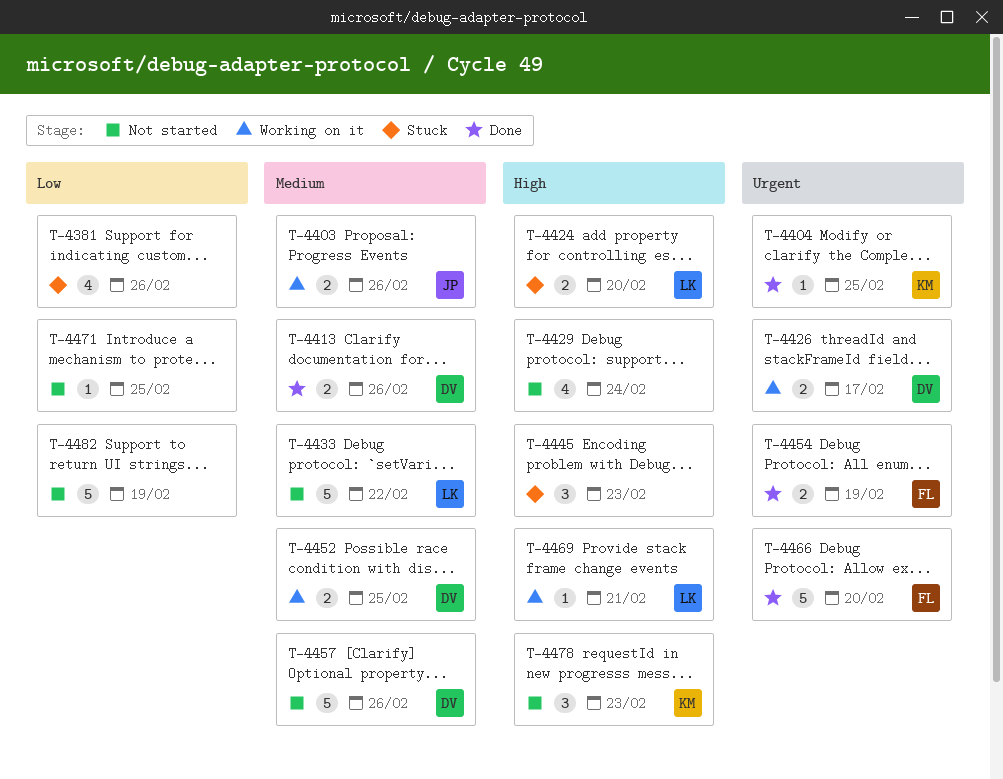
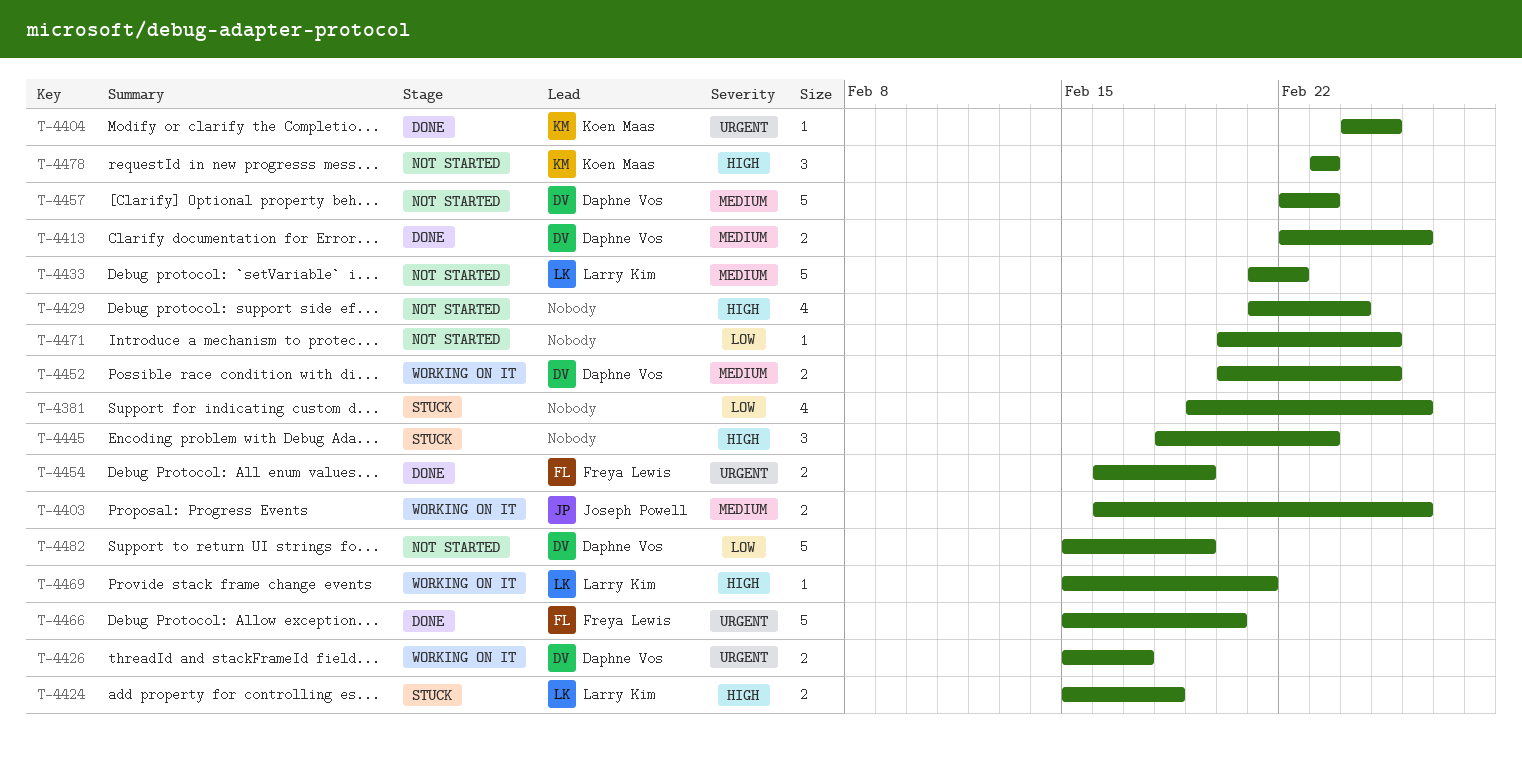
T-4424, due: Feb 20 -> Feb 18
T-4457, due: Feb 26 -> Feb 23
T-4482, owner: none -> Daphne Vos

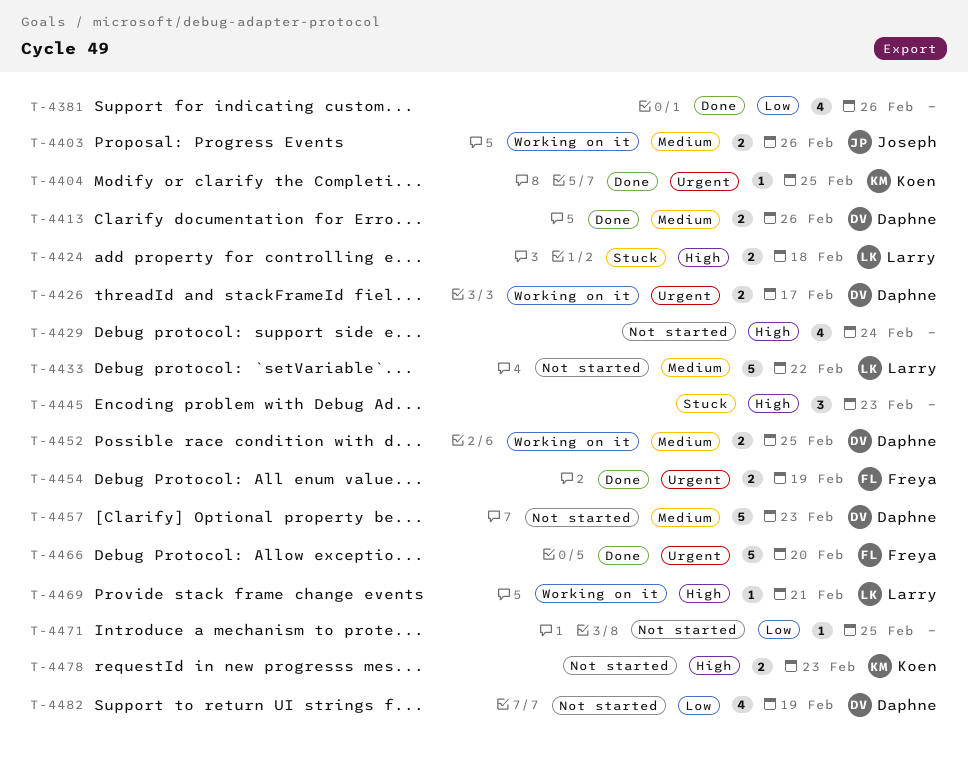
T-4381, status: Stuck -> Done
T-4478, estimate: 3 -> 2
T-4482, estimate: 5 -> 4

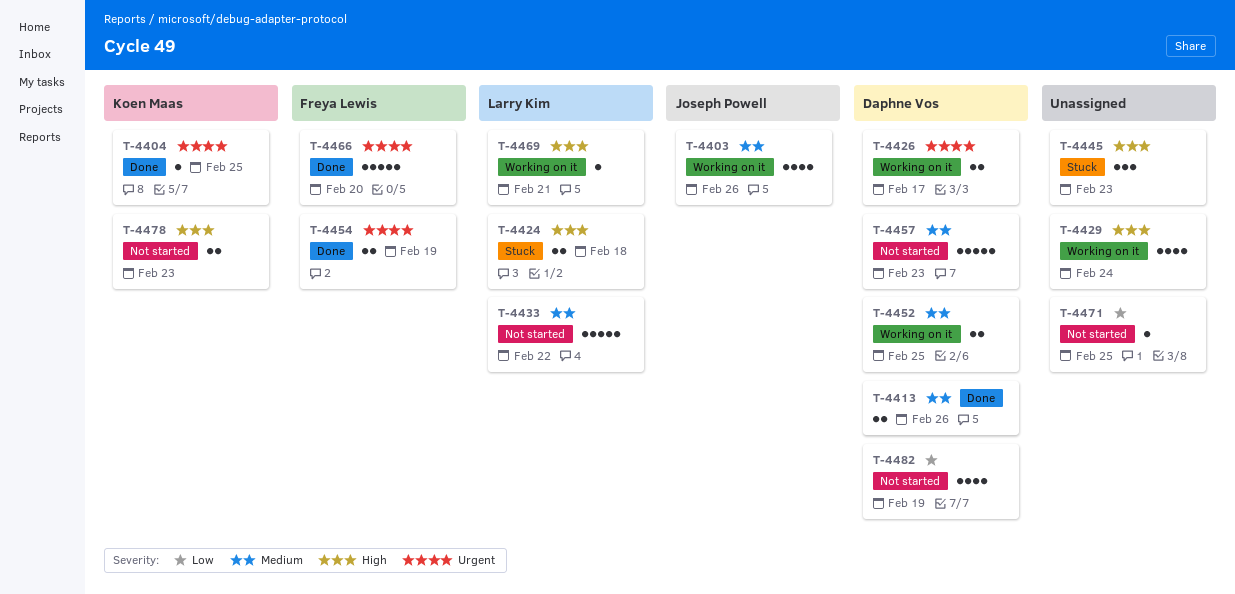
T-4381: present -> none
T-4403, estimate: 2 -> 4
T-4429, status: Not started -> Working on it

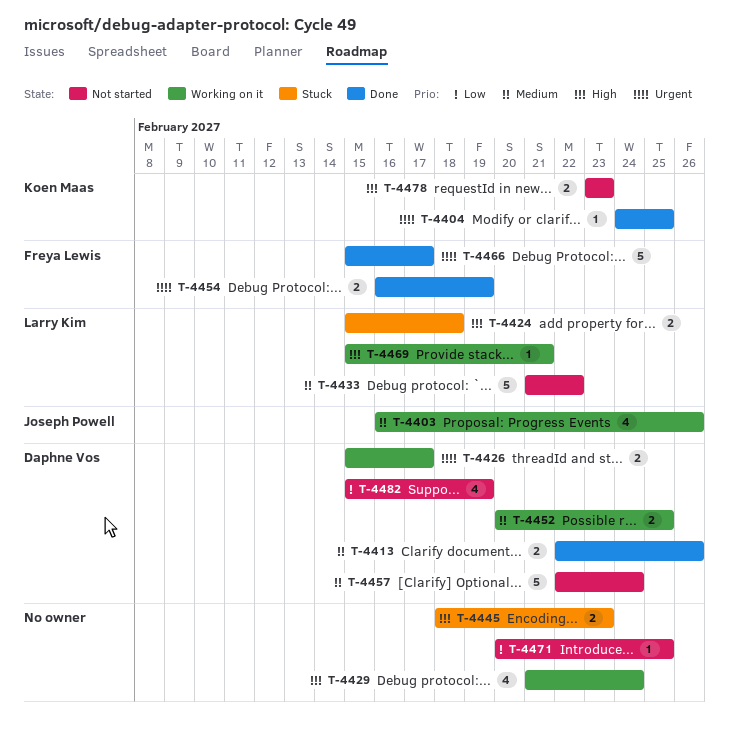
T-4445, estimate: 3 -> 2
T-4457, due: Feb 23 -> Feb 24
T-4466, due: Feb 20 -> Feb 17

